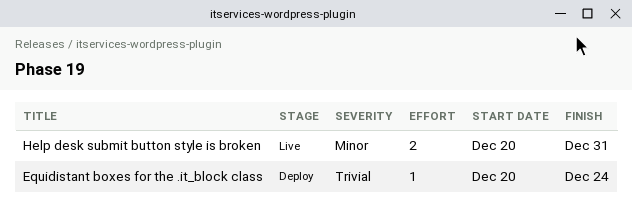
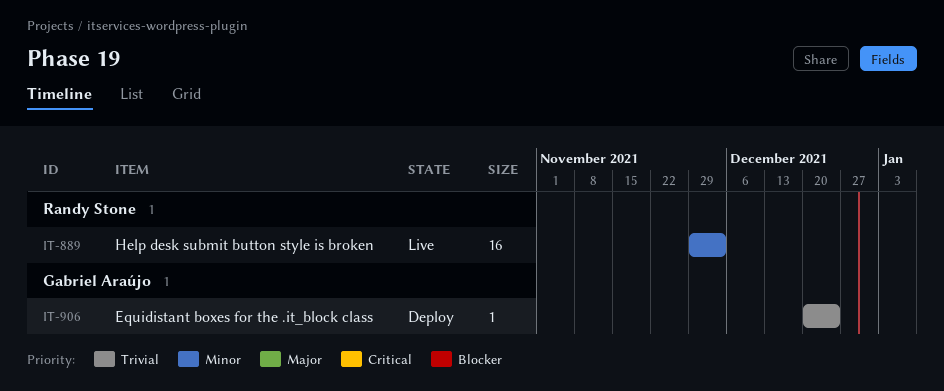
Help desk submit button style is broken, estimate: 2 -> 16
Help desk submit button style is broken, start: Dec 20 -> Nov 29
Help desk submit button style is broken, due: Dec 31 -> Dec 3

